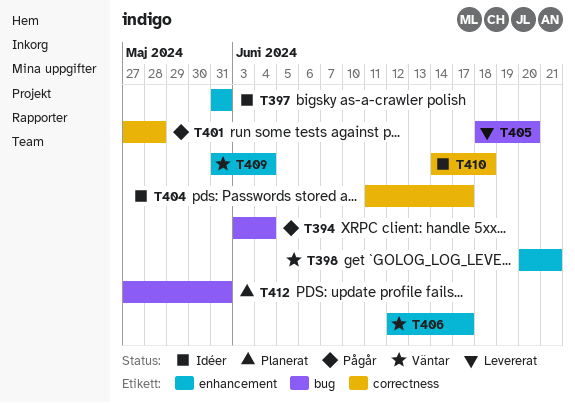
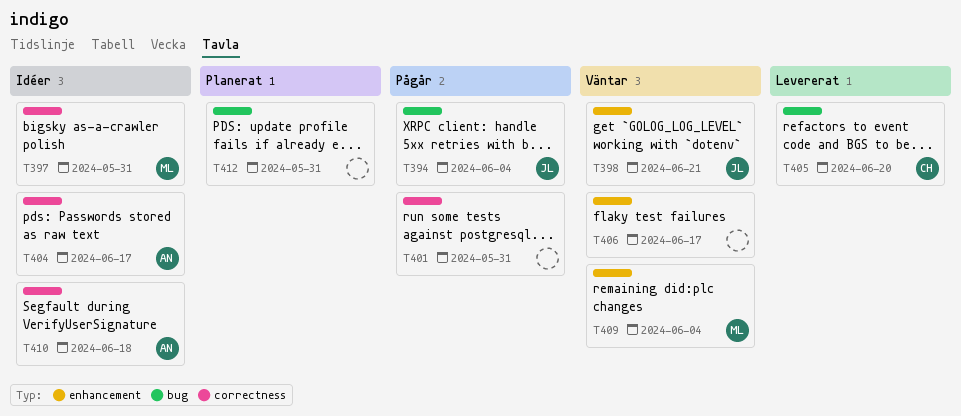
T397, label: enhancement -> correctness
T401, due: May 28 -> May 31

